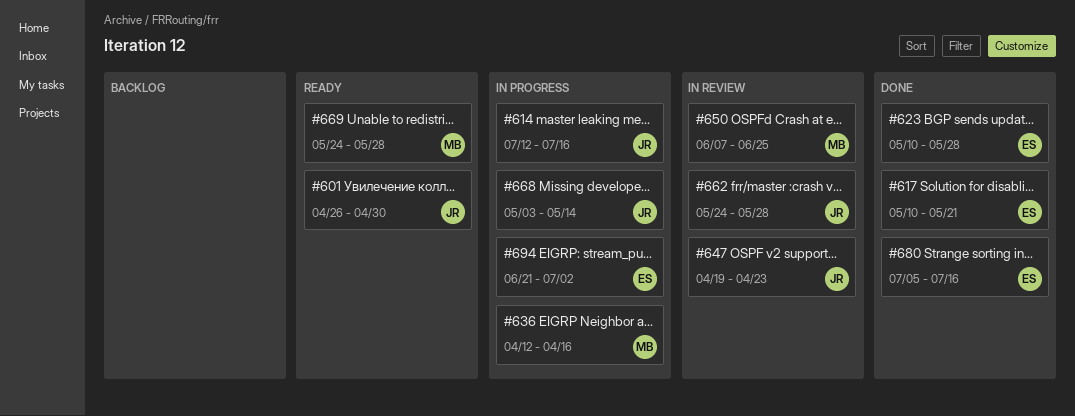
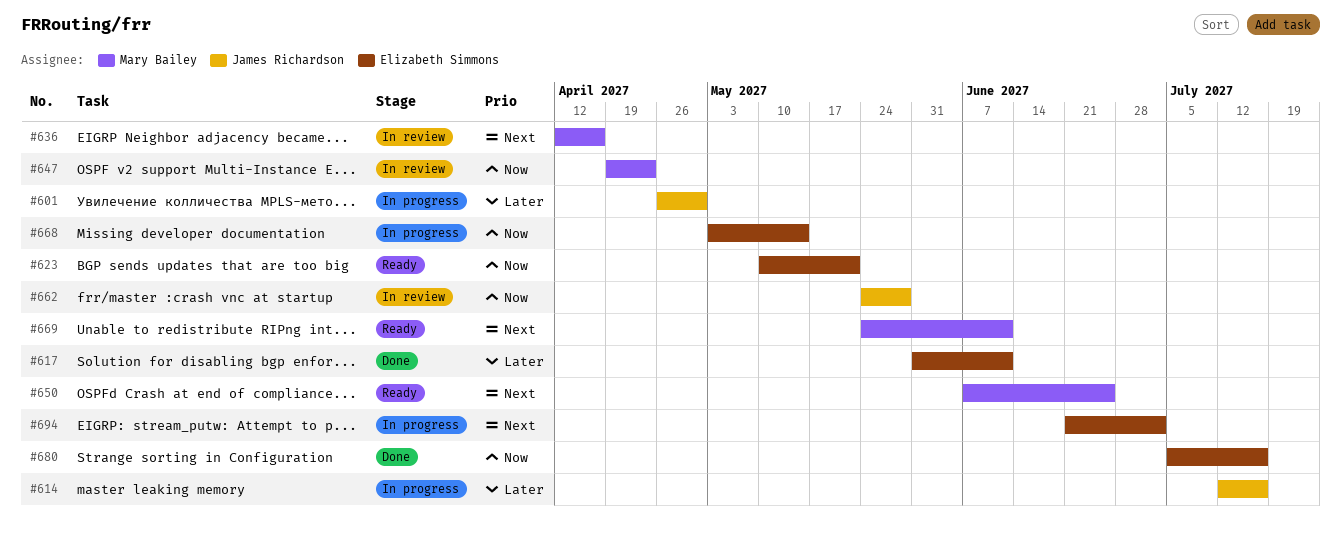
#601, status: Ready -> In progress
#617, start: May 10 -> May 31
#617, due: May 21 -> Jun 11
#623, status: Done -> Ready
#623, due: May 28 -> May 21
#636, status: In progress -> In review
#647, owner: James Richardson -> Mary Bailey
#650, status: In review -> Ready
#668, owner: James Richardson -> Elizabeth Simmons
#669, due: May 28 -> Jun 11

